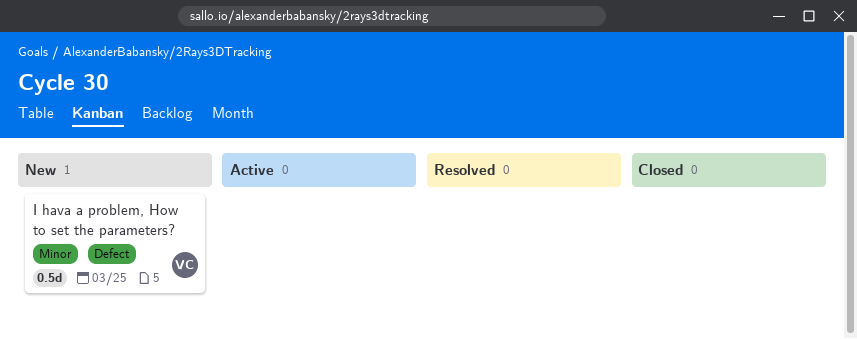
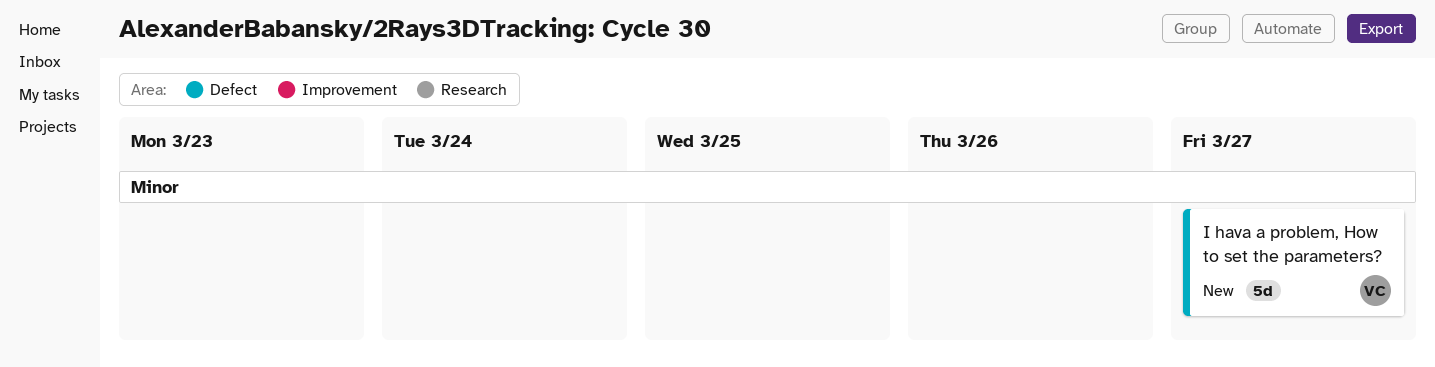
I hava a problem, How to set the parameters?, estimate: 0.5d -> 5d
I hava a problem, How to set the parameters?, due: Mar 25 -> Mar 27

